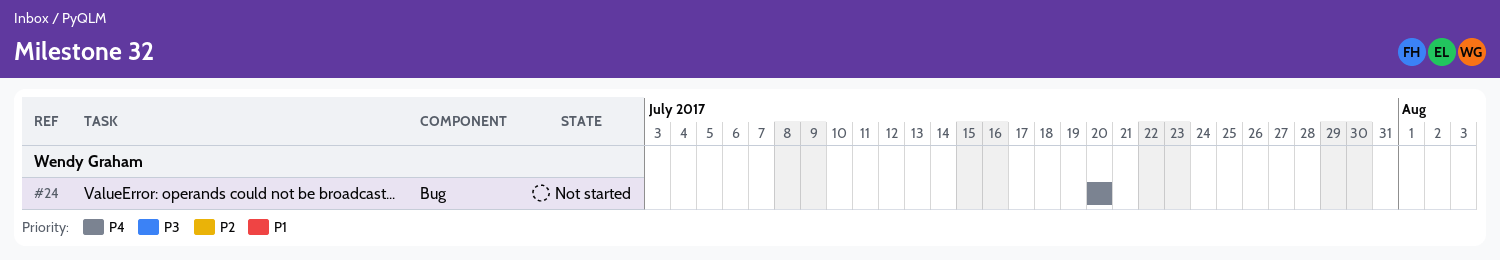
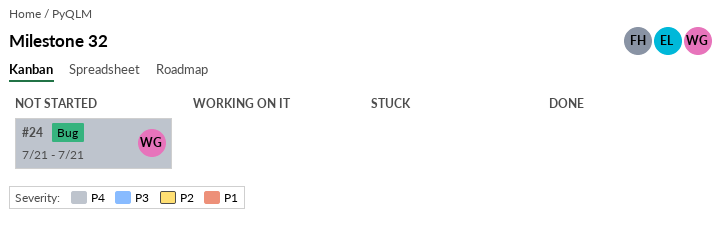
#24, start: Jul 20 -> Jul 21
#24, due: Jul 20 -> Jul 21

